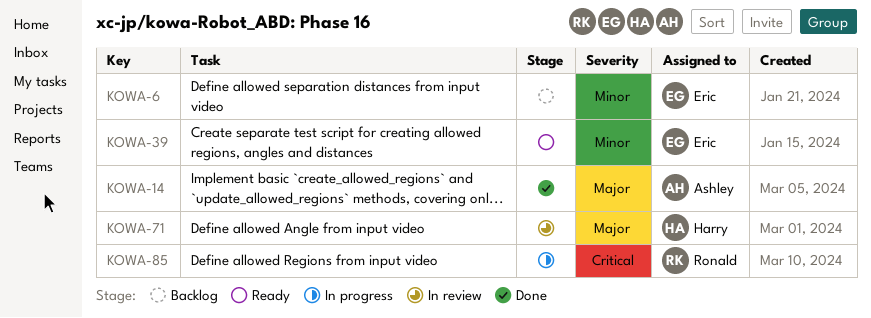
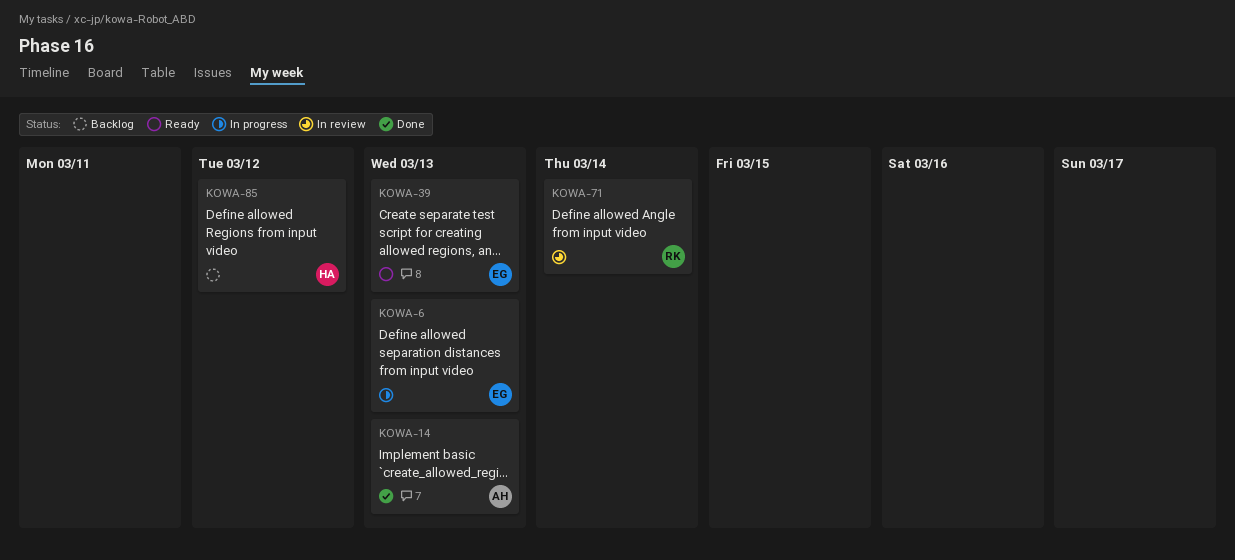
KOWA-6, status: Backlog -> In progress
KOWA-71, owner: Harry -> Ronald
KOWA-85, status: In progress -> Backlog
KOWA-85, owner: Ronald -> Harry

